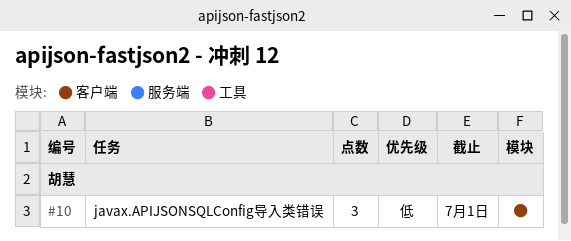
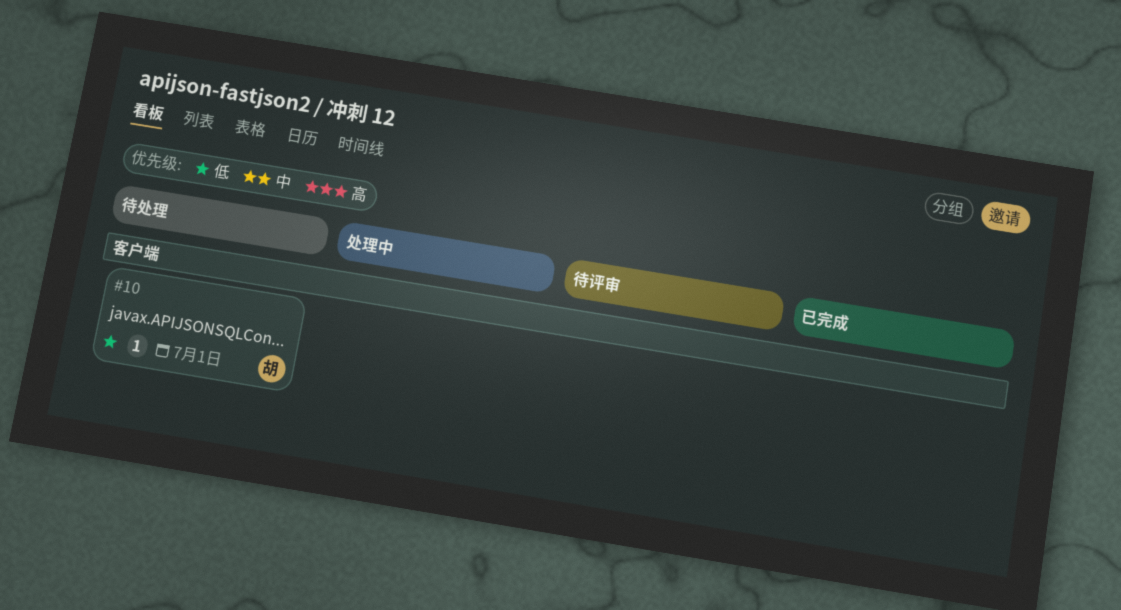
#10, estimate: 3 -> 1

